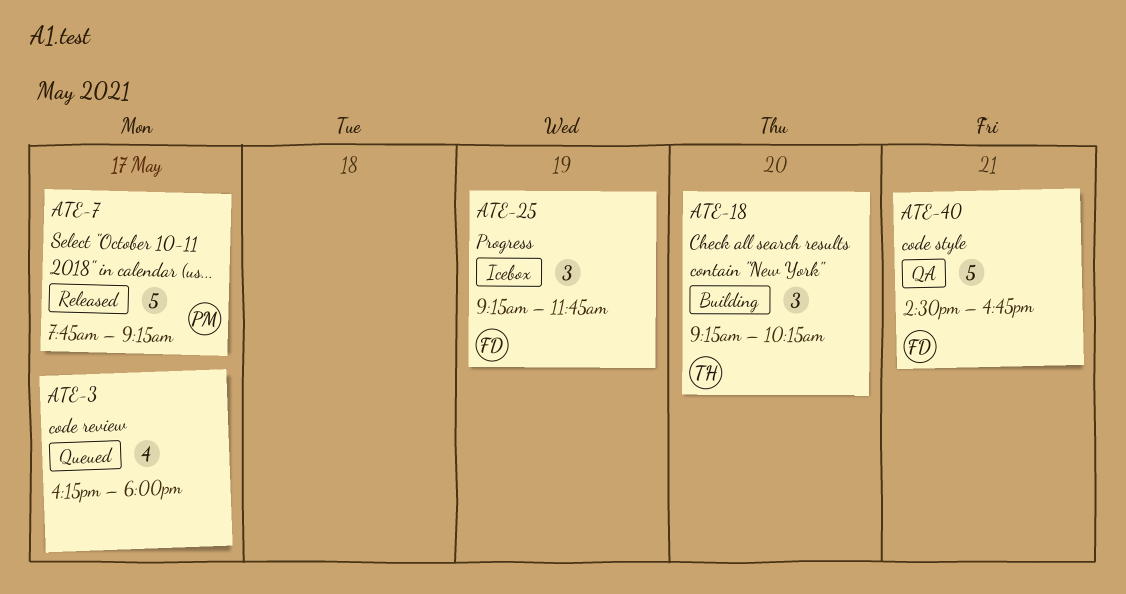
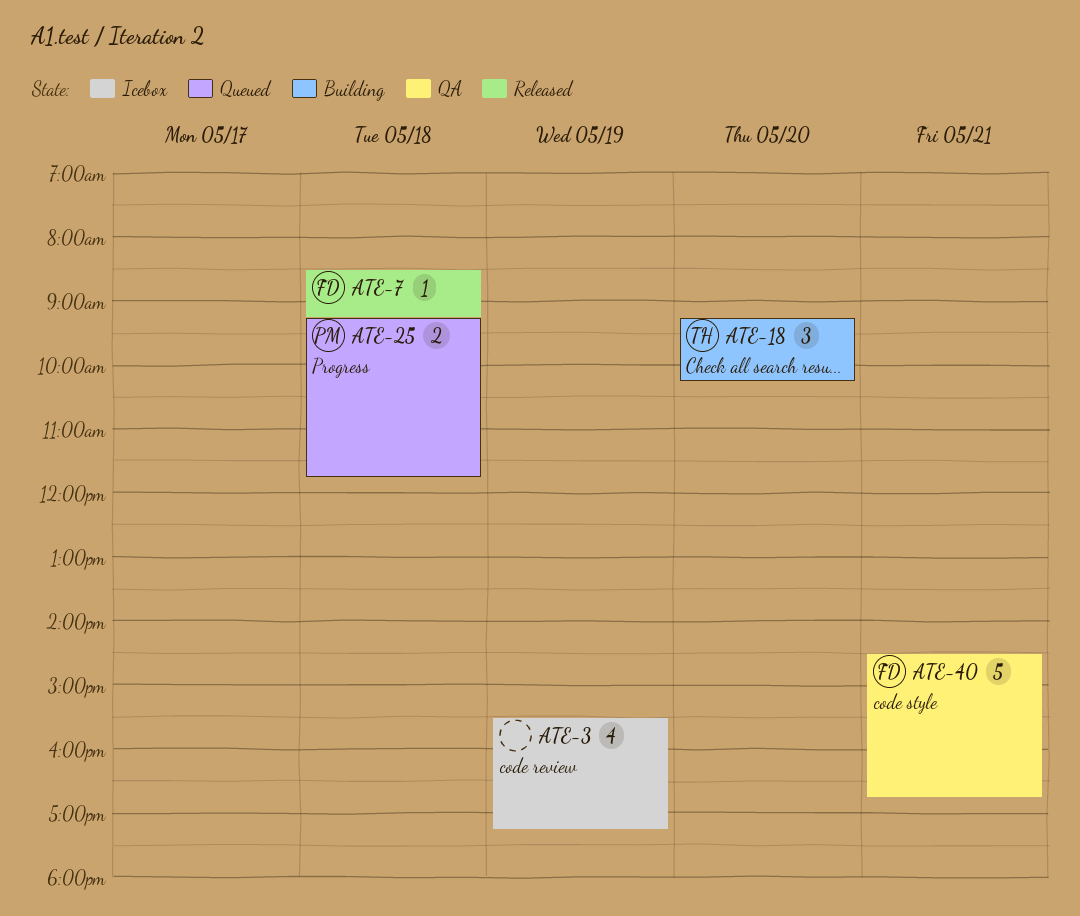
ATE-3, status: Queued -> Icebox
ATE-3, day: May 17 -> May 19
ATE-3, begins: 16:15 -> 15:30
ATE-3, ends: 18:00 -> 17:15
ATE-7, owner: PM -> FD
ATE-7, estimate: 5 -> 1
ATE-7, day: May 17 -> May 18
ATE-7, begins: 07:45 -> 08:30
ATE-25, status: Icebox -> Queued
ATE-25, owner: FD -> PM
ATE-25, estimate: 3 -> 2
ATE-25, day: May 19 -> May 18

